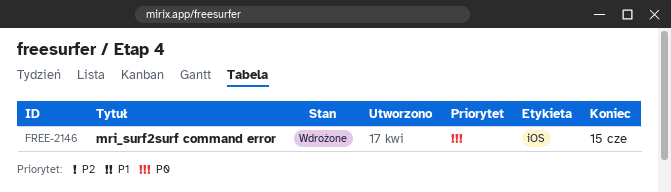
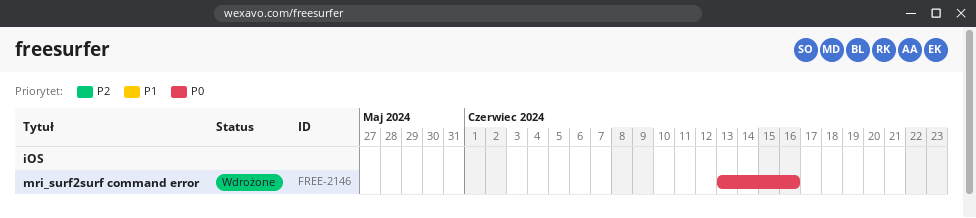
FREE-2146, due: Jun 15 -> Jun 16

